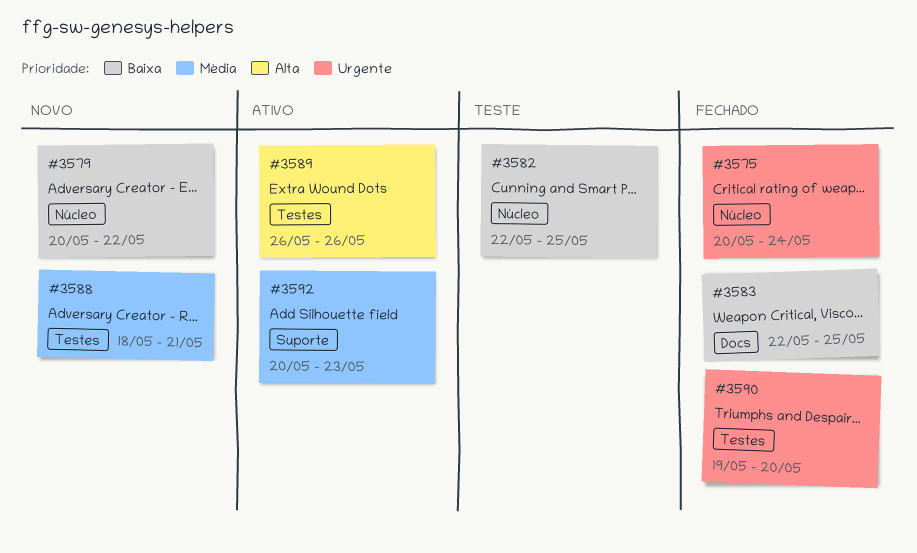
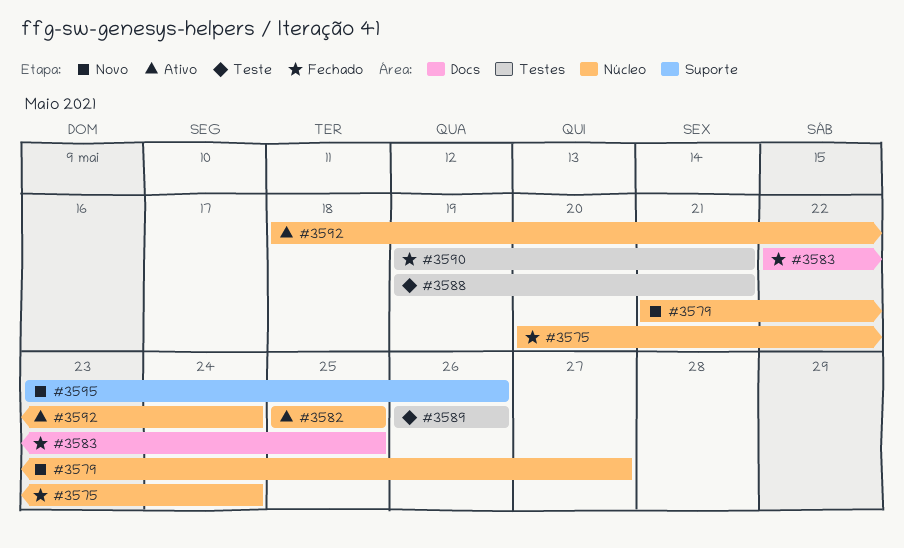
#3579, start: May 20 -> May 21
#3579, due: May 22 -> May 27
#3582, status: Teste -> Ativo
#3582, start: May 22 -> May 25
#3588, status: Novo -> Teste
#3588, start: May 18 -> May 19
#3589, status: Ativo -> Teste
#3590, due: May 20 -> May 21
#3592, label: Suporte -> Núcleo
#3592, start: May 20 -> May 18
#3592, due: May 23 -> May 24
#3595: none -> present

